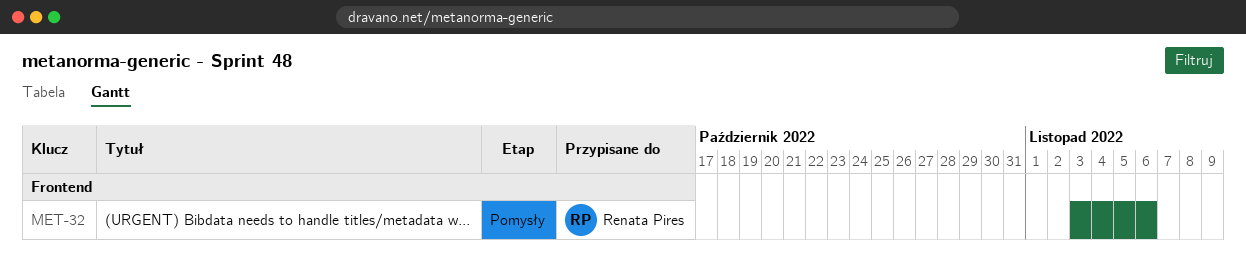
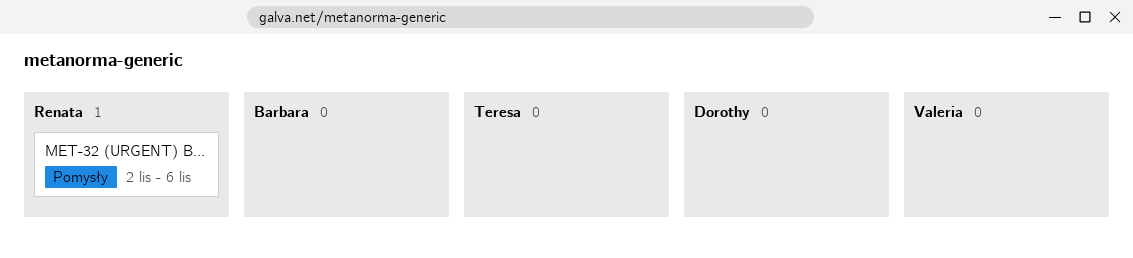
MET-32, start: Nov 3 -> Nov 2

